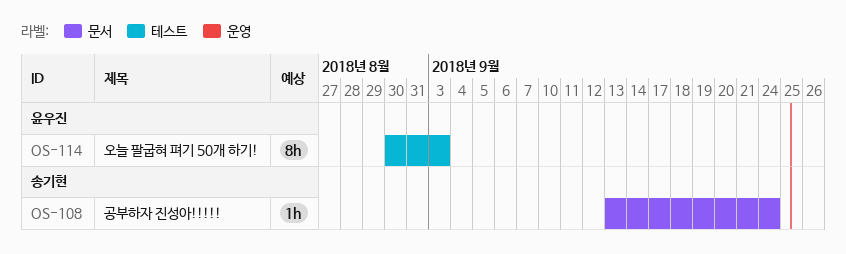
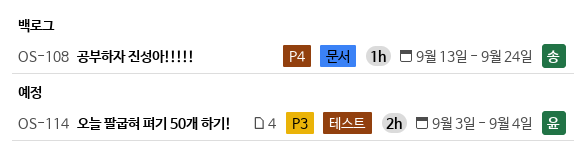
OS-114, estimate: 8h -> 2h
OS-114, start: Aug 30 -> Sep 3
OS-114, due: Sep 3 -> Sep 4

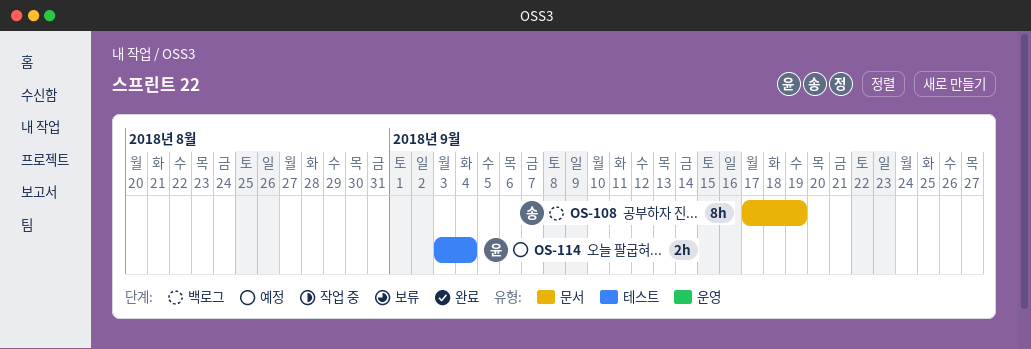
OS-108, estimate: 1h -> 8h
OS-108, start: Sep 13 -> Sep 17
OS-108, due: Sep 24 -> Sep 19

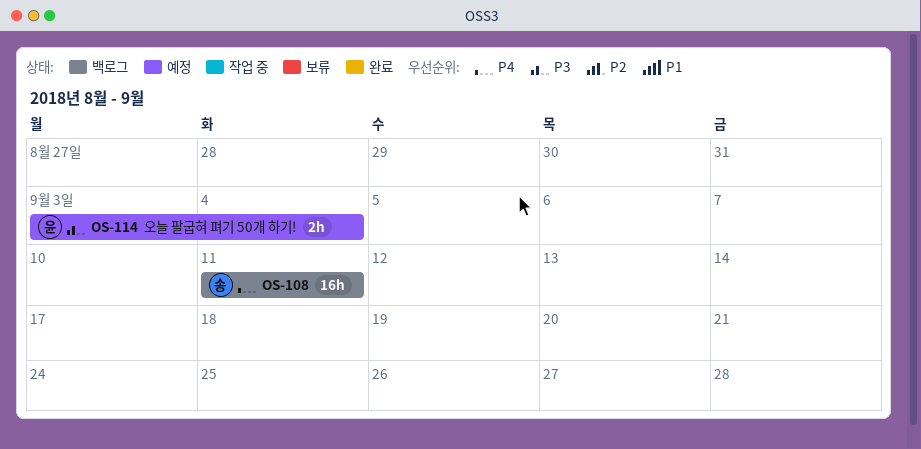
OS-108, estimate: 8h -> 16h
OS-108, start: Sep 17 -> Sep 11
OS-108, due: Sep 19 -> Sep 11

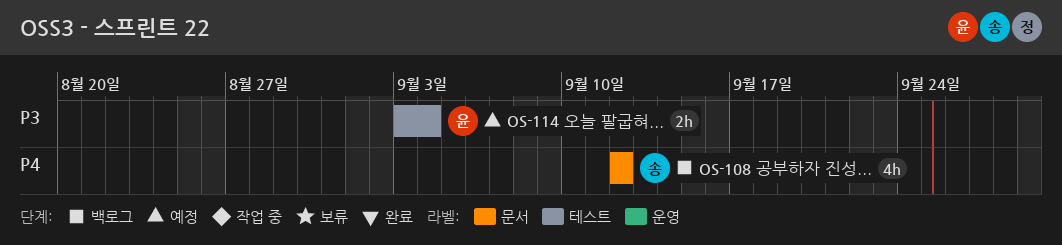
OS-108, estimate: 16h -> 4h
OS-108, start: Sep 11 -> Sep 12
OS-108, due: Sep 11 -> Sep 12

